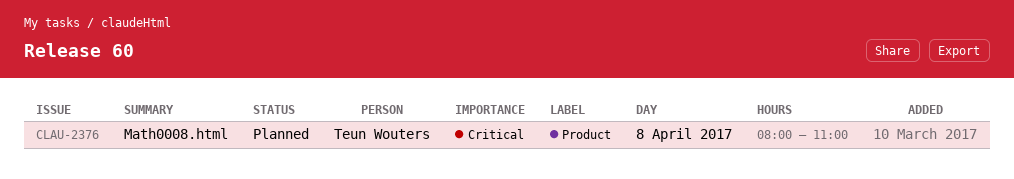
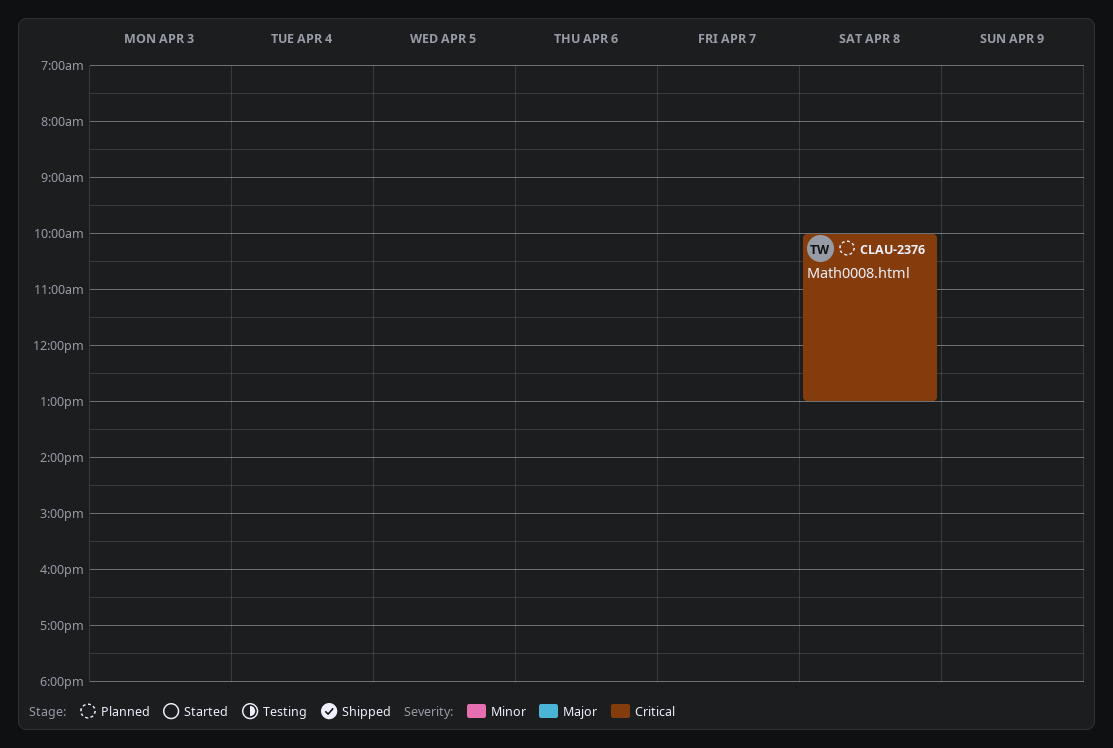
CLAU-2376, begins: 08:00 -> 10:00
CLAU-2376, ends: 11:00 -> 13:00

